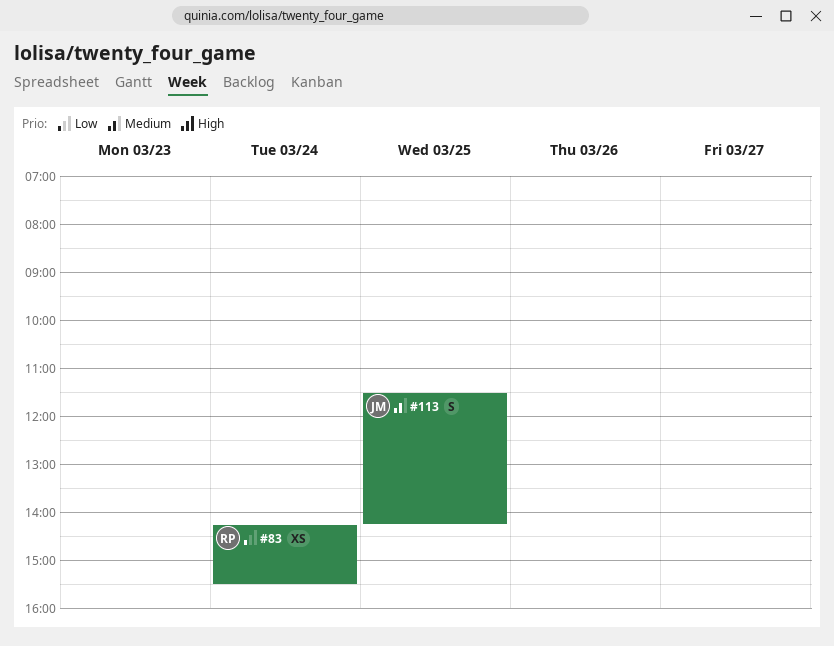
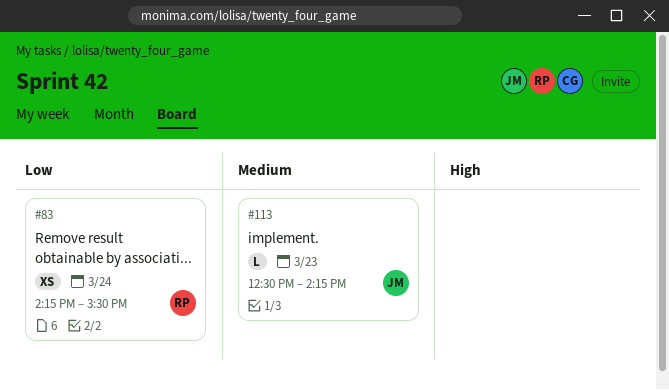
#113, estimate: S -> L
#113, day: Mar 25 -> Mar 23
#113, begins: 11:30 -> 12:30

